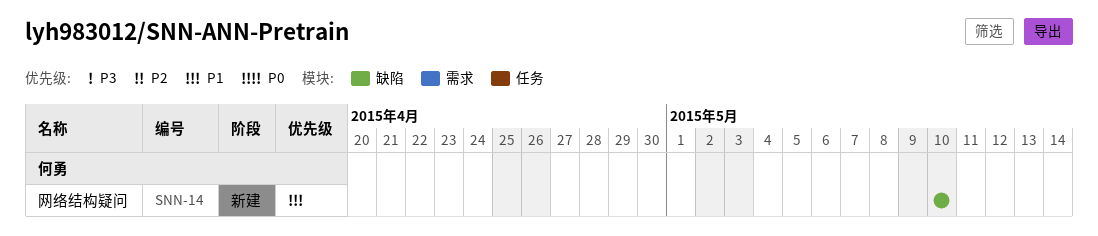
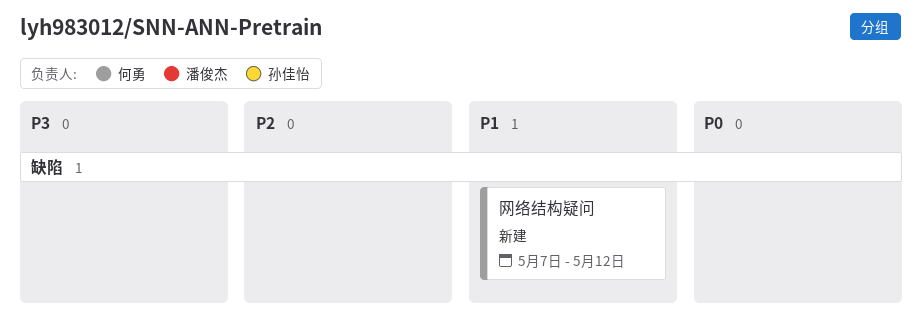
网络结构疑问, start: May 10 -> May 7
网络结构疑问, due: May 10 -> May 12

